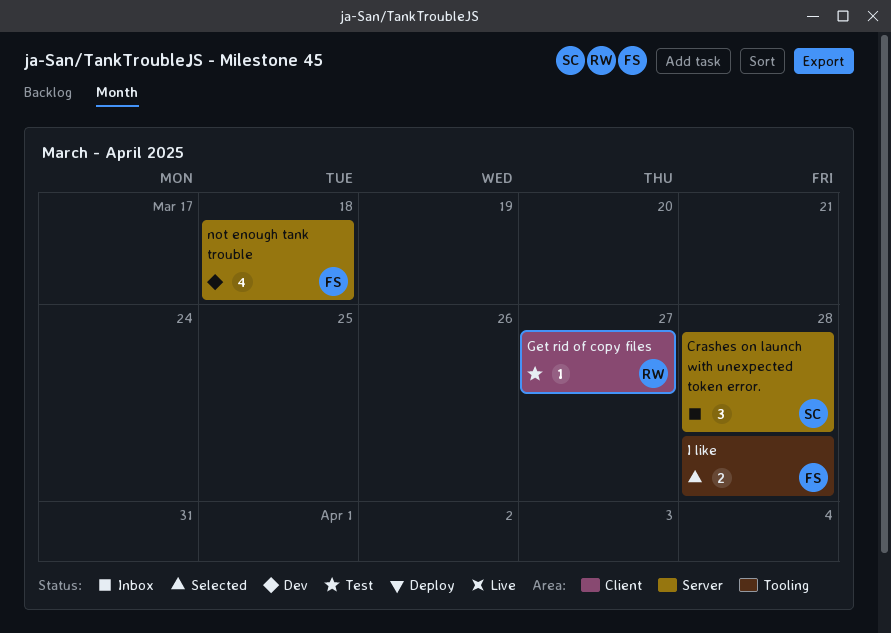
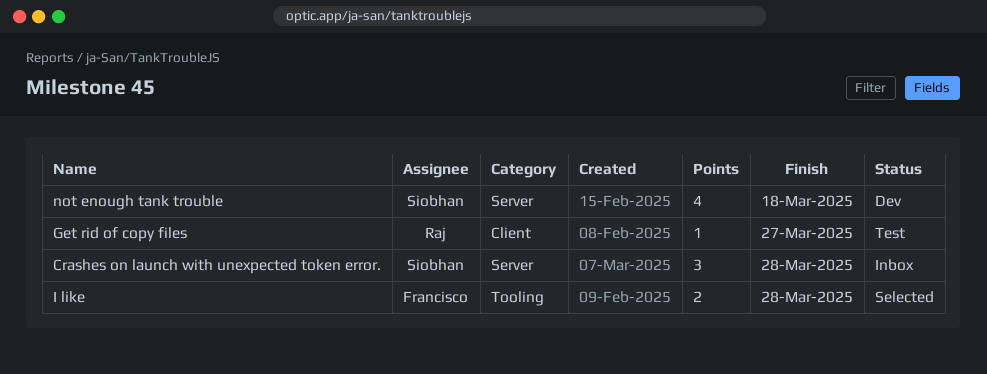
not enough tank trouble, owner: Francisco -> Siobhan

